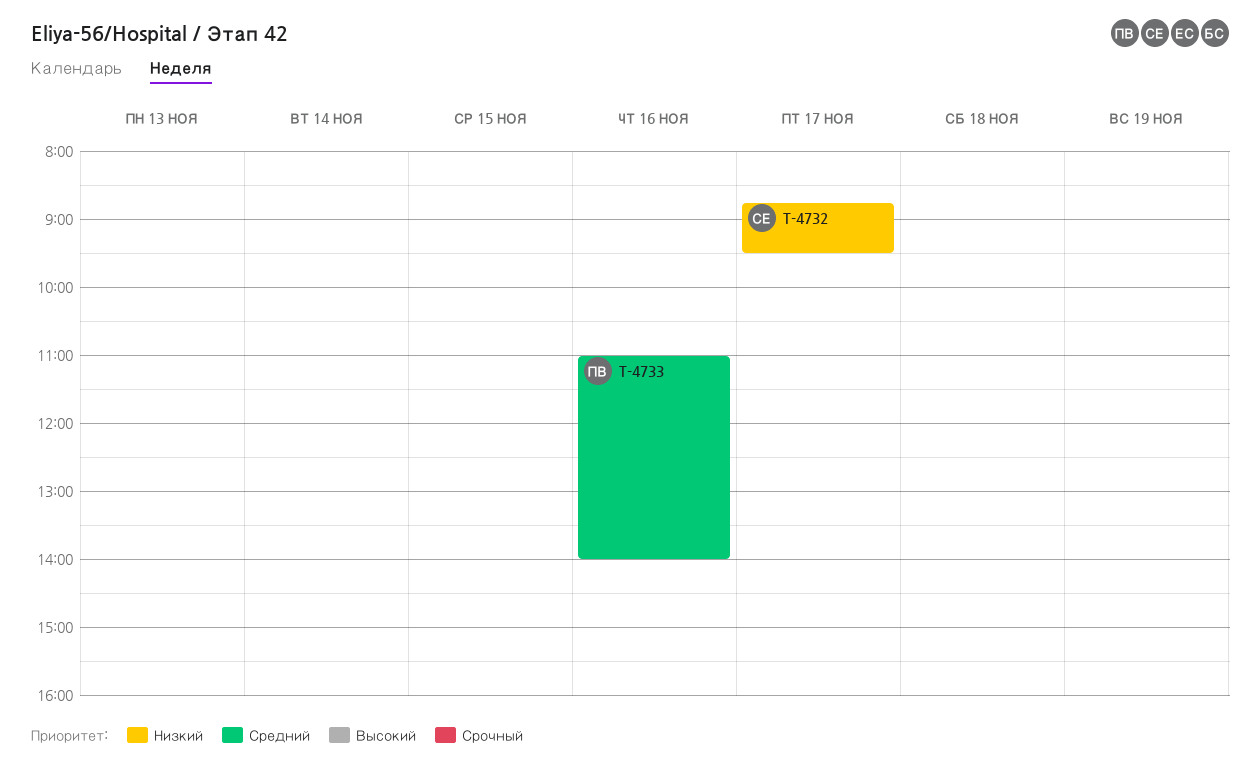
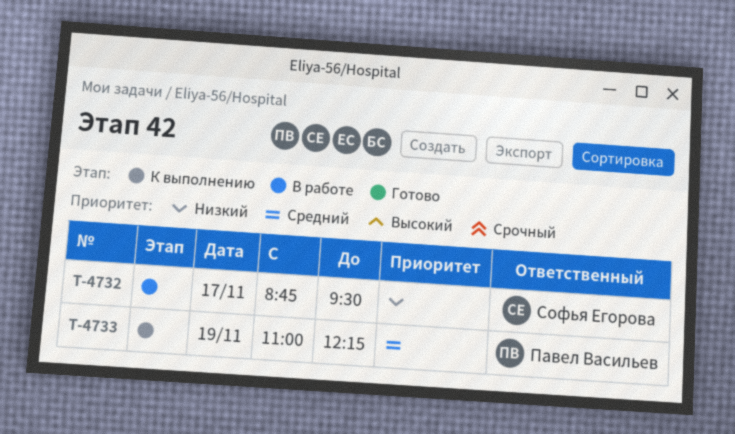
T-4733, day: Nov 16 -> Nov 19
T-4733, ends: 14:00 -> 12:15

